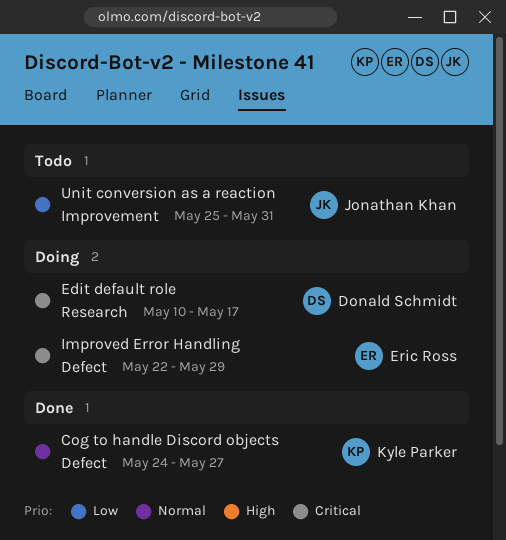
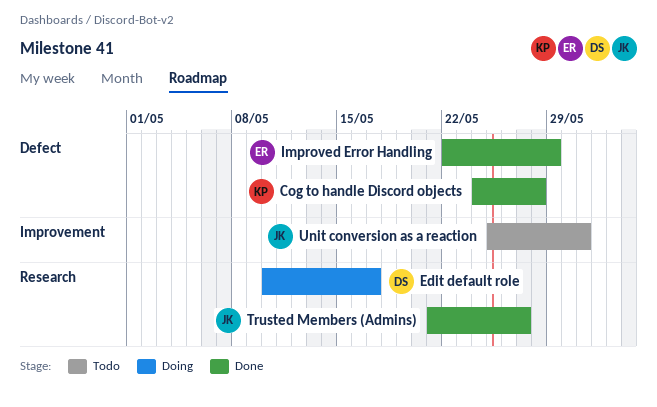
Cog to handle Discord objects, due: May 27 -> May 28
Improved Error Handling, status: Doing -> Done
Trusted Members (Admins): none -> present

